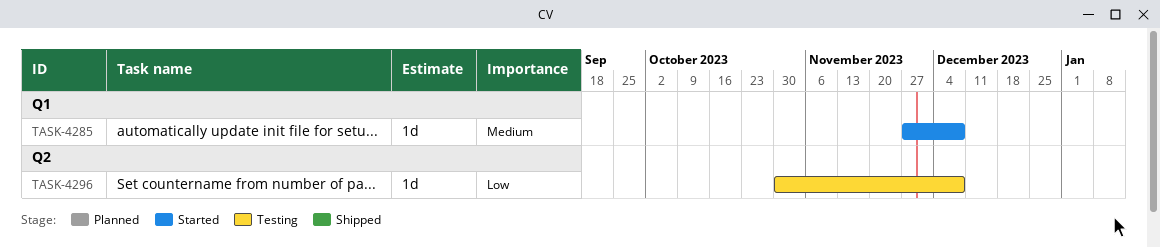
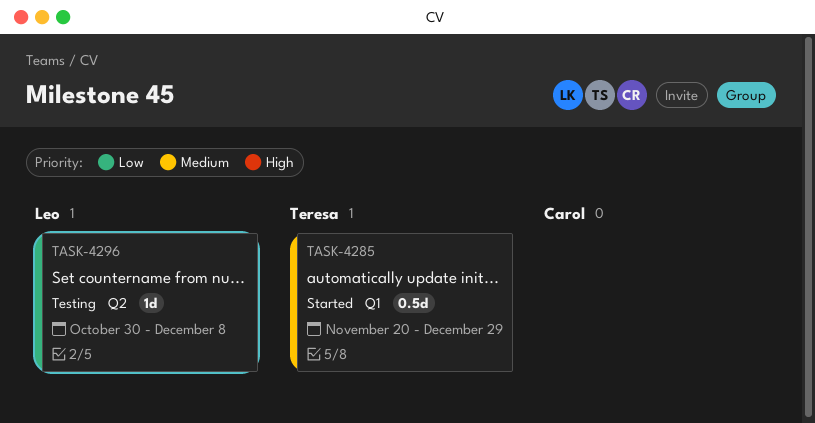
TASK-4285, estimate: 1d -> 0.5d
TASK-4285, start: Nov 27 -> Nov 20
TASK-4285, due: Dec 8 -> Dec 29

